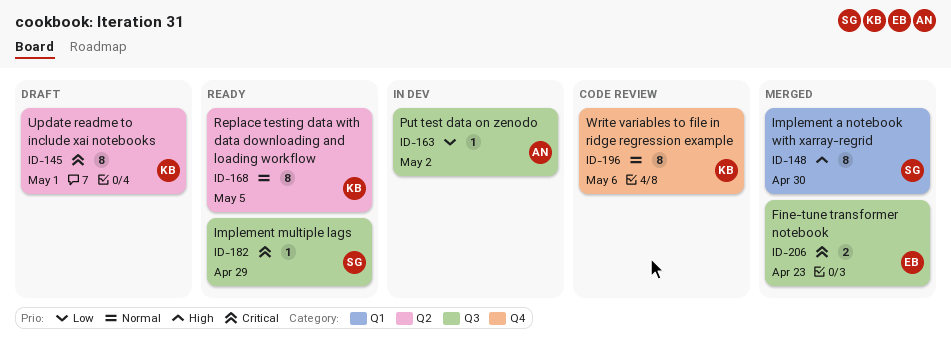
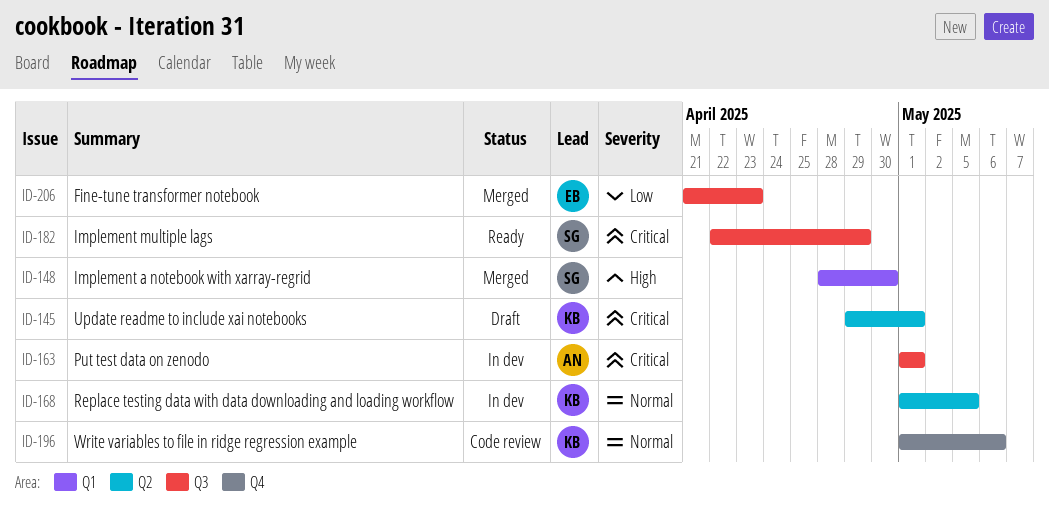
ID-163, priority: Low -> Critical
ID-163, due: May 2 -> May 1
ID-168, status: Ready -> In dev
ID-206, priority: Critical -> Low

